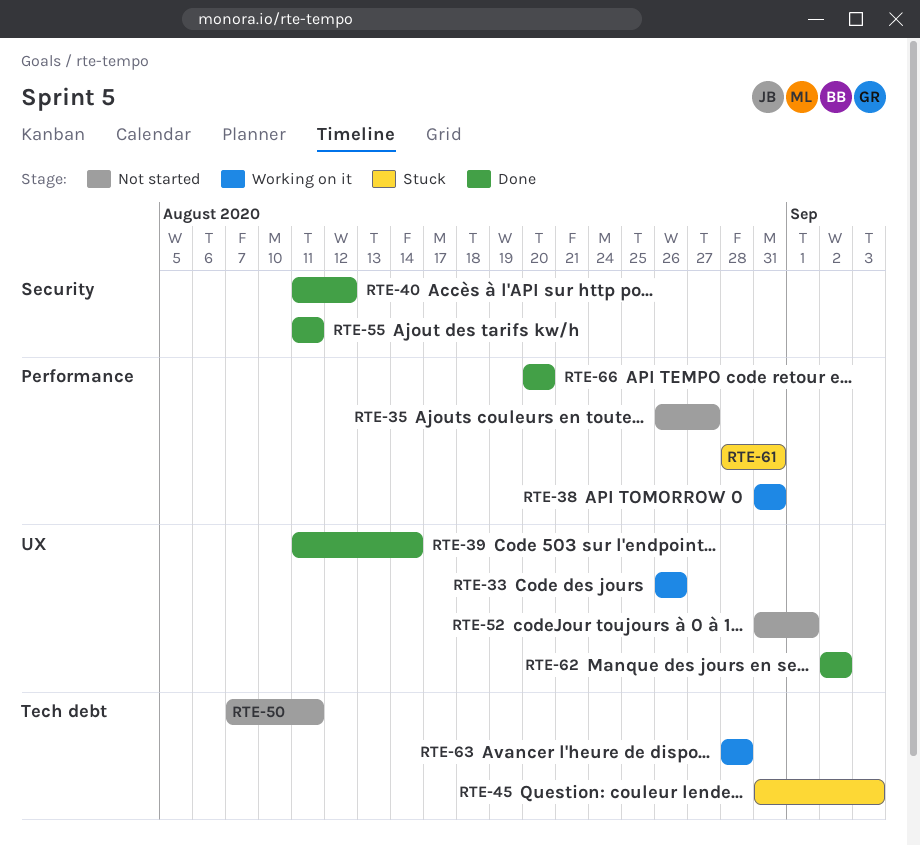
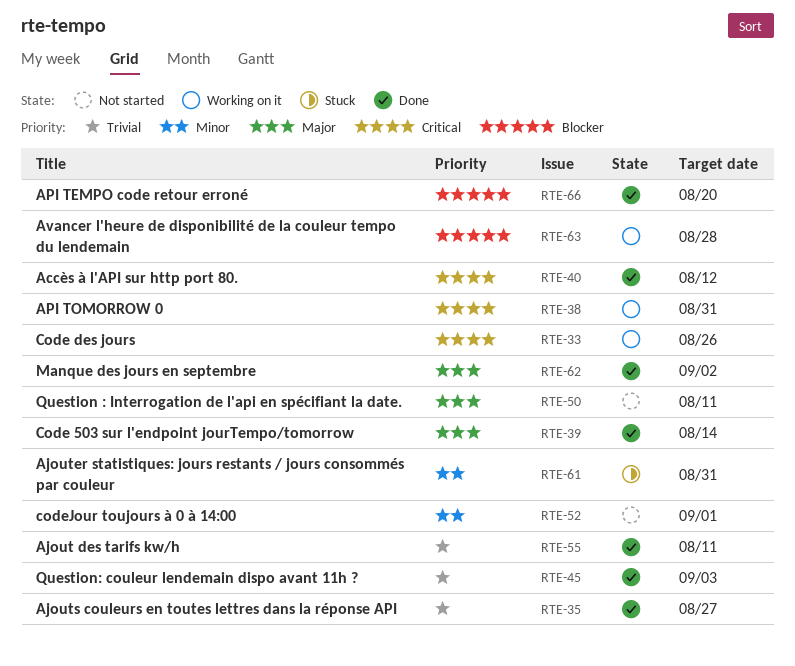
RTE-35, status: Not started -> Done
RTE-45, status: Stuck -> Done

